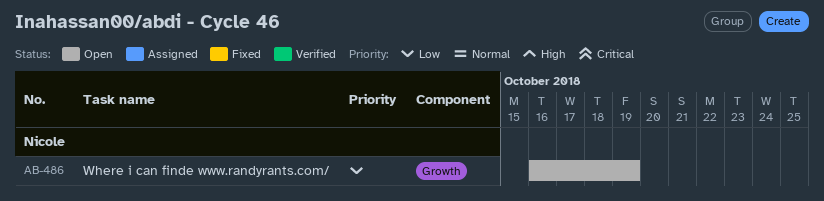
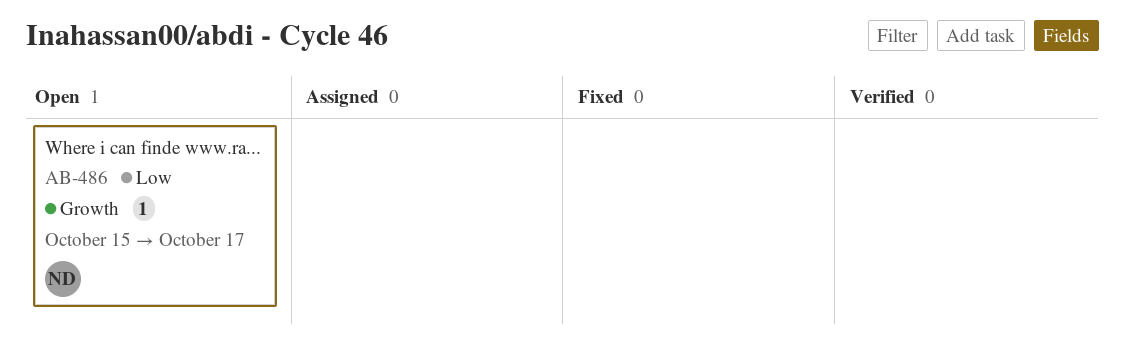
AB-486, start: Oct 16 -> Oct 15
AB-486, due: Oct 19 -> Oct 17

